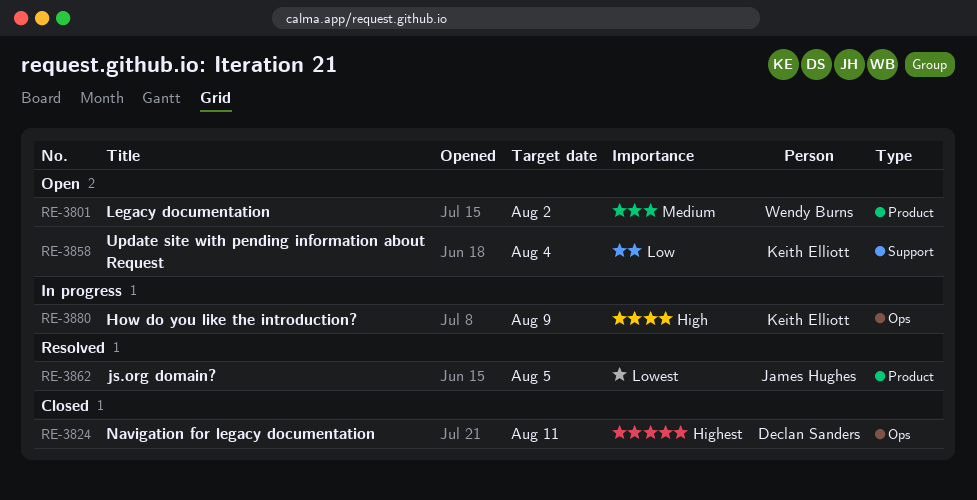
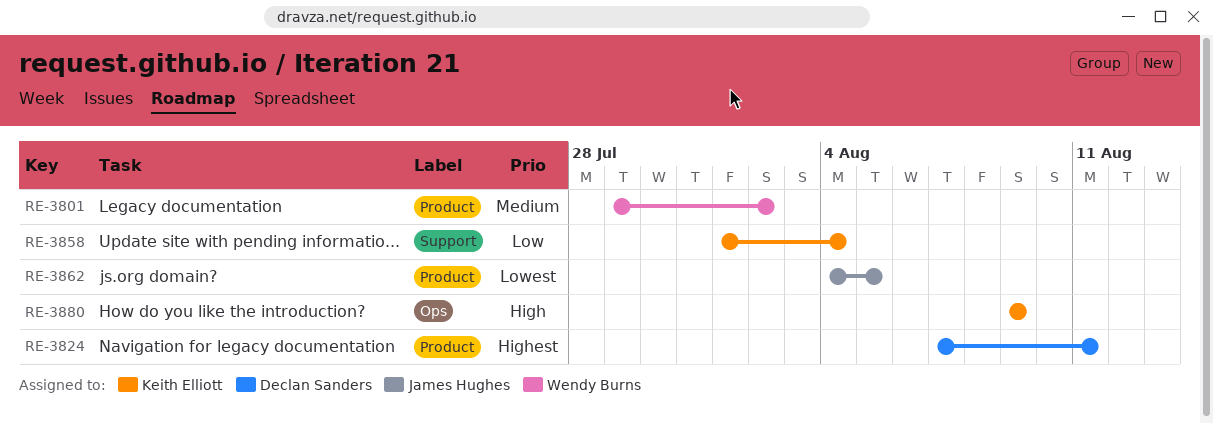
RE-3824, label: Ops -> Product

